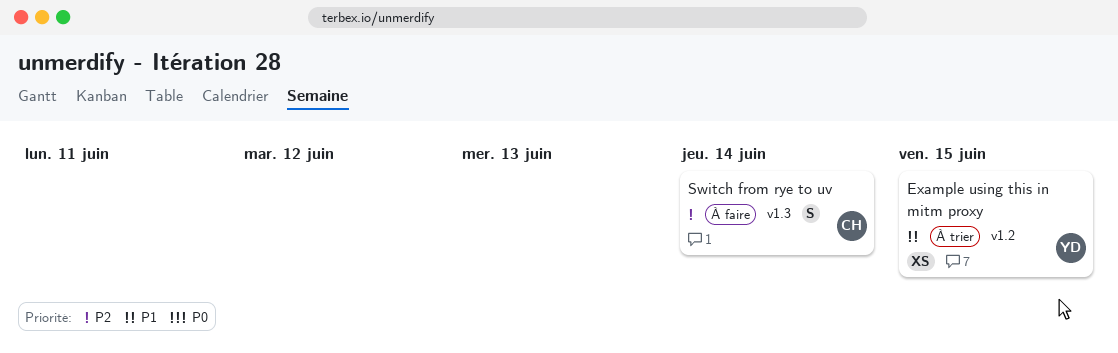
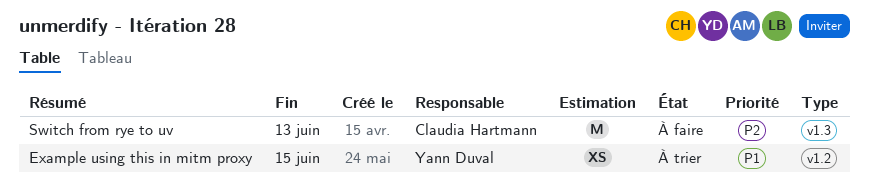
Switch from rye to uv, estimate: S -> M
Switch from rye to uv, due: Jun 14 -> Jun 13

